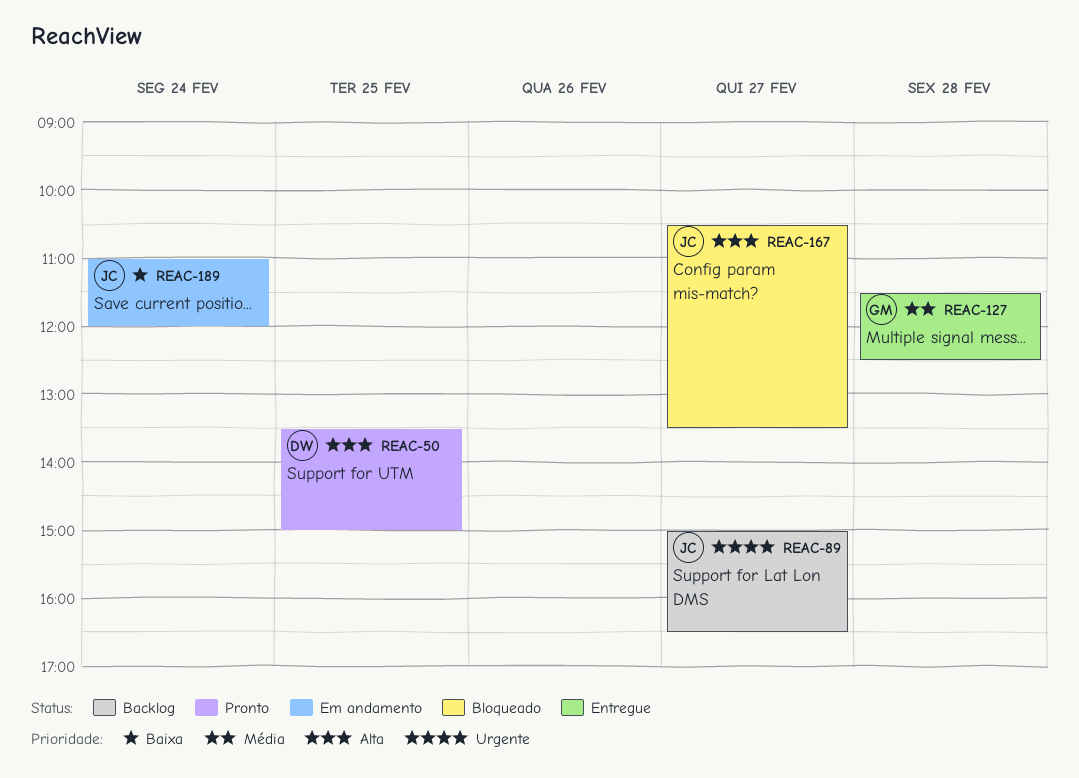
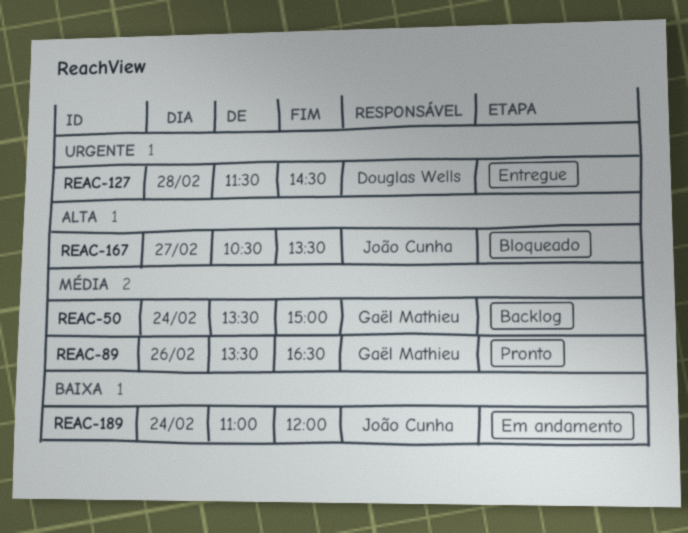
REAC-50, status: Pronto -> Backlog
REAC-50, owner: Douglas Wells -> Gaël Mathieu
REAC-50, priority: Alta -> Média
REAC-50, day: Feb 25 -> Feb 24
REAC-89, status: Backlog -> Pronto
REAC-89, owner: João Cunha -> Gaël Mathieu
REAC-89, priority: Urgente -> Média
REAC-89, day: Feb 27 -> Feb 26
REAC-89, begins: 15:00 -> 13:30
REAC-127, owner: Gaël Mathieu -> Douglas Wells
REAC-127, priority: Média -> Urgente
REAC-127, ends: 12:30 -> 14:30

